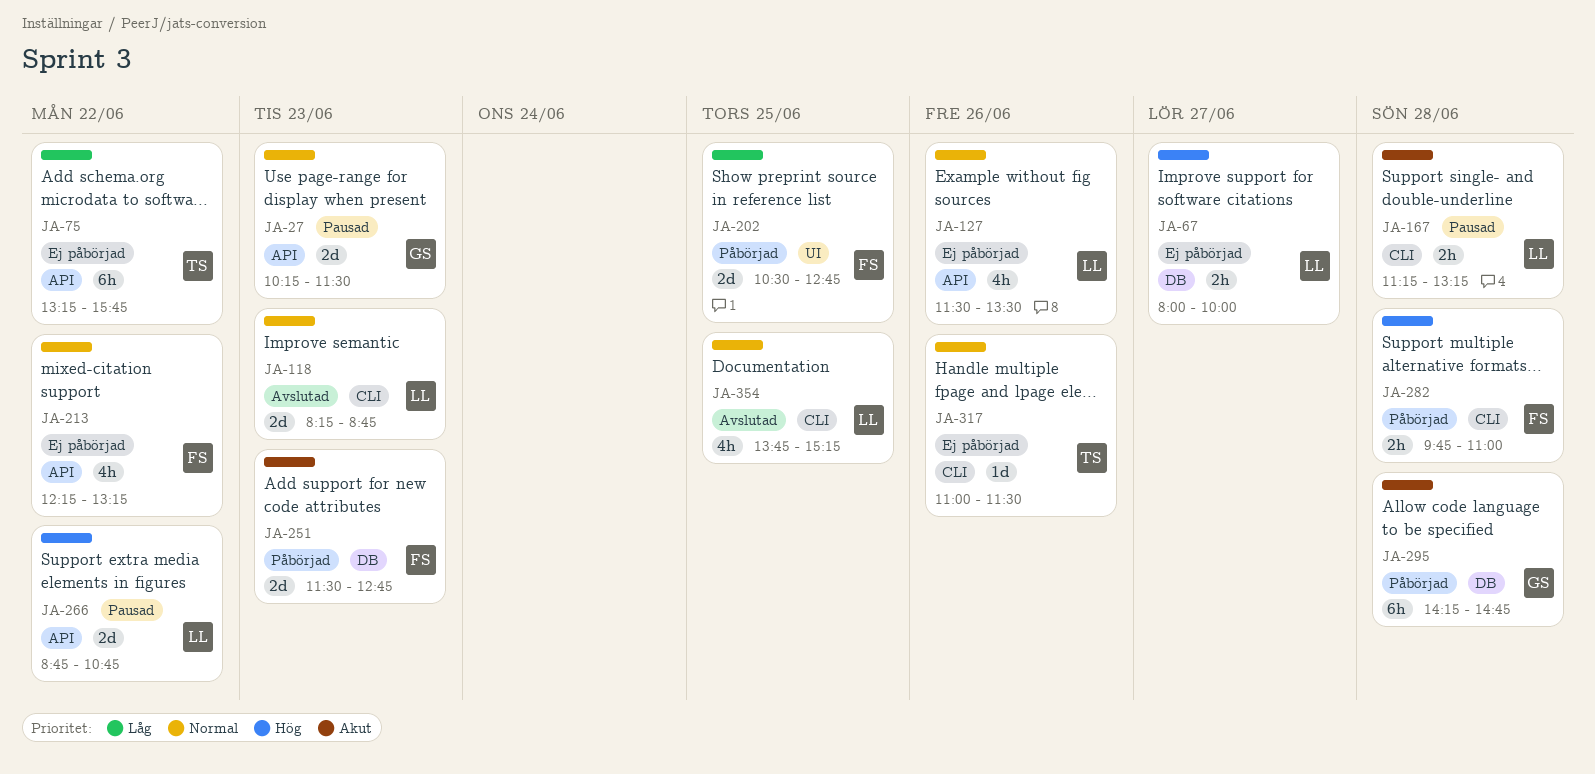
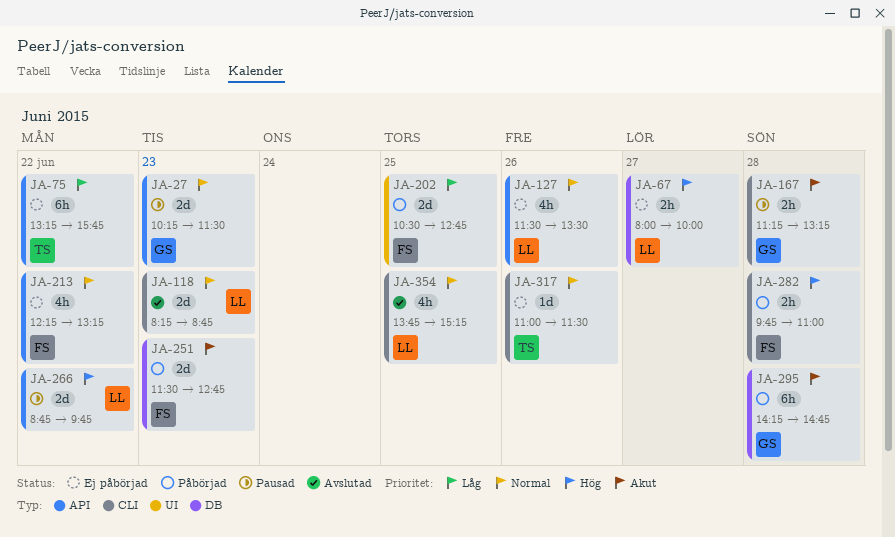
JA-167, owner: LL -> GS
JA-266, ends: 10:45 -> 09:45

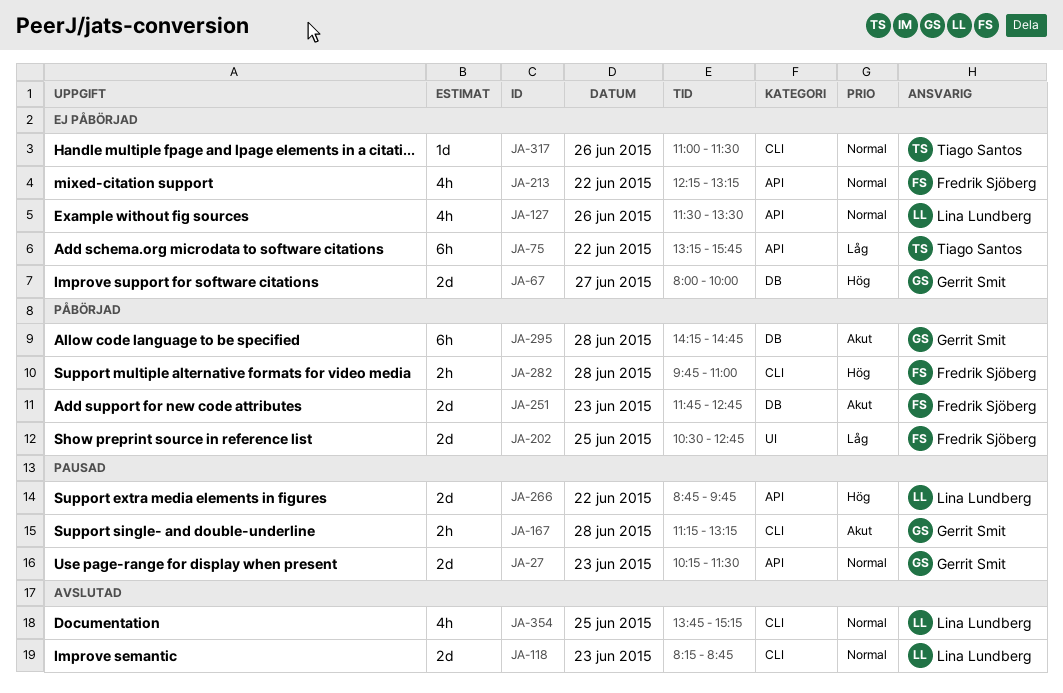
JA-67, owner: Lina Lundberg -> Gerrit Smit
JA-67, estimate: 2h -> 2d
JA-251, begins: 11:30 -> 11:45

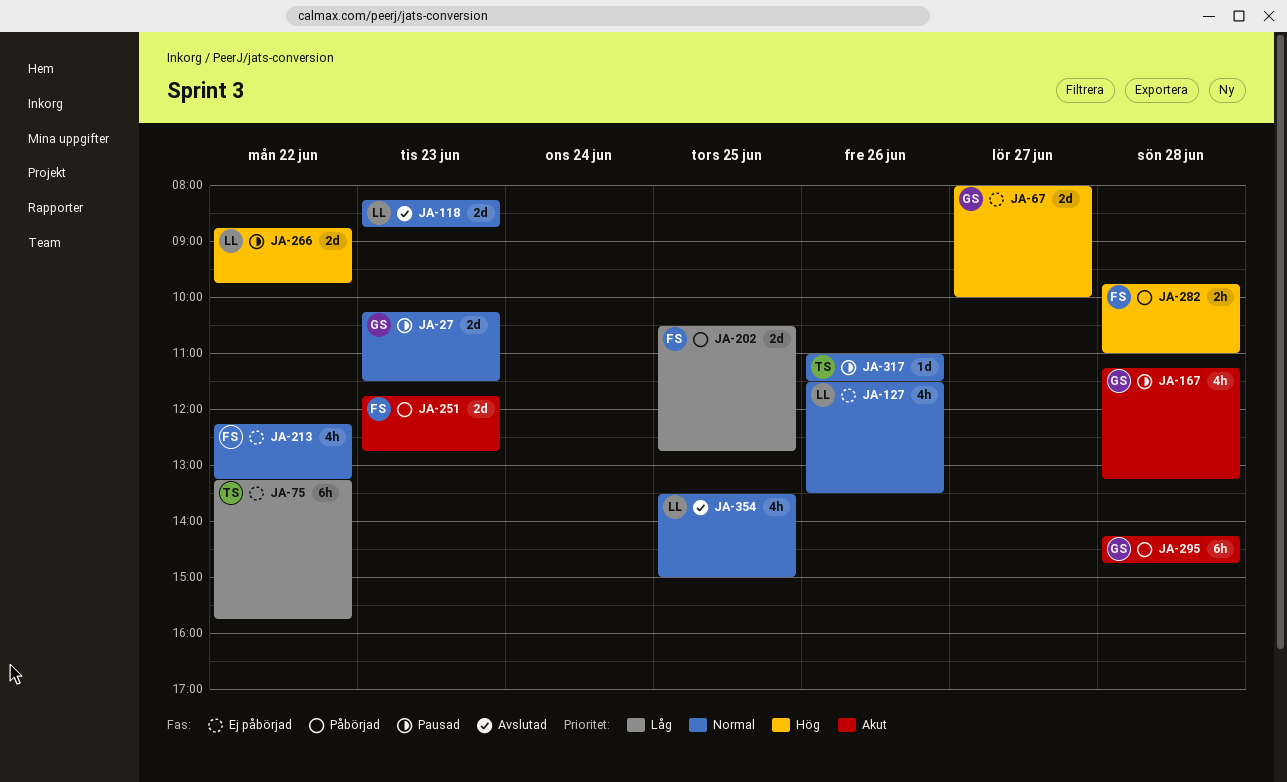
JA-167, estimate: 2h -> 4h
JA-317, status: Ej påbörjad -> Pausad
JA-354, begins: 13:45 -> 13:30
JA-354, ends: 15:15 -> 15:00

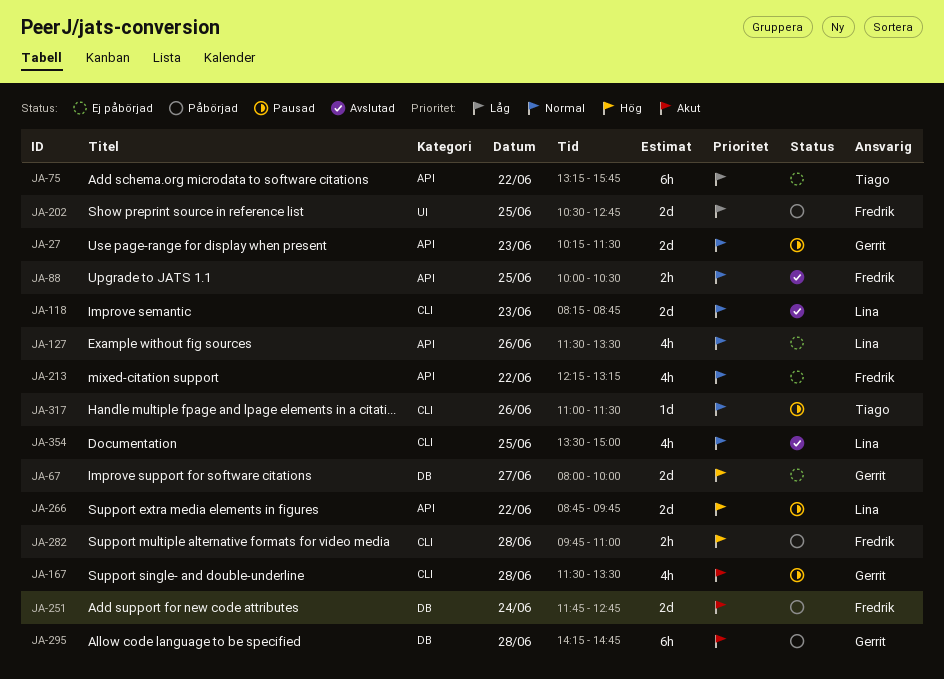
JA-88: none -> present
JA-167, begins: 11:15 -> 11:30
JA-167, ends: 13:15 -> 13:30
JA-251, day: Jun 23 -> Jun 24

